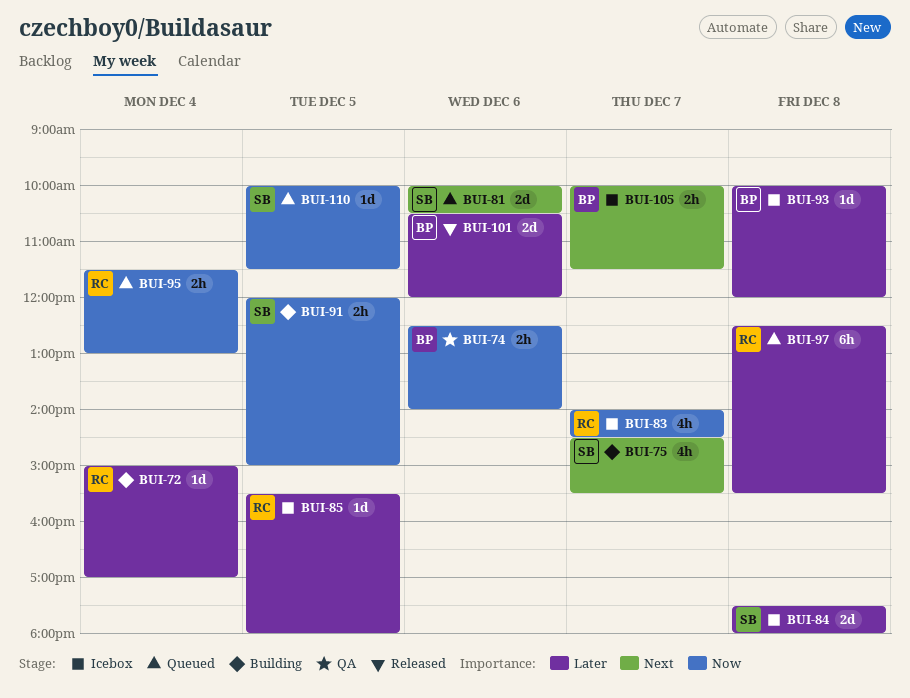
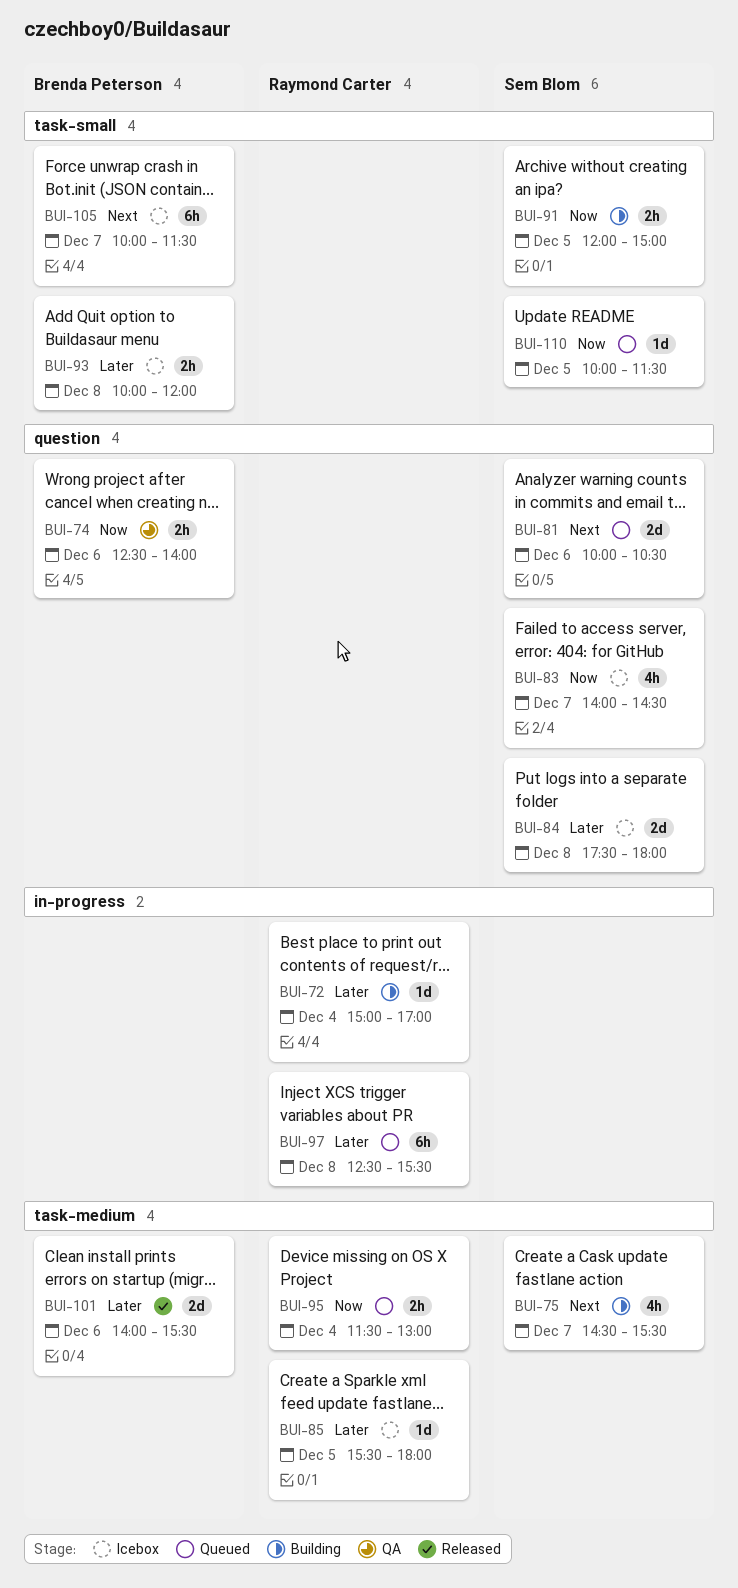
BUI-83, owner: Raymond Carter -> Sem Blom
BUI-93, estimate: 1d -> 2h
BUI-101, begins: 10:30 -> 14:00
BUI-101, ends: 12:00 -> 15:30
BUI-105, estimate: 2h -> 6h

